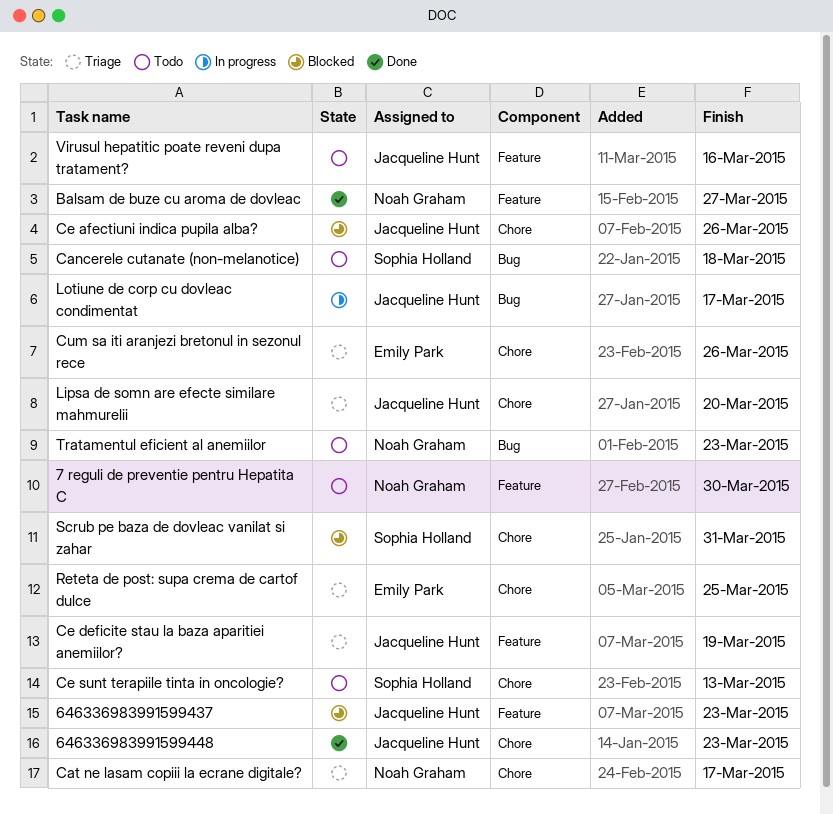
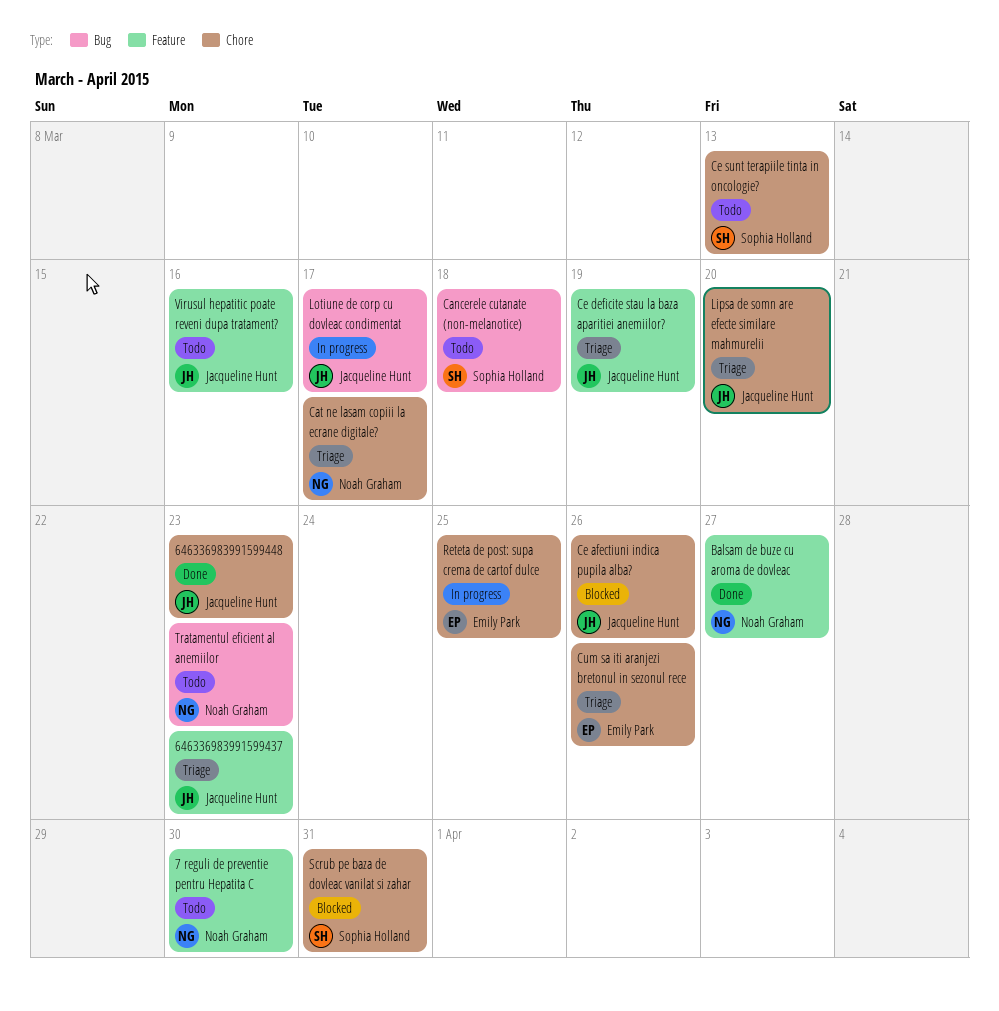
646336983991599437, status: Blocked -> Triage
Reteta de post: supa crema de cartof dulce, status: Triage -> In progress

